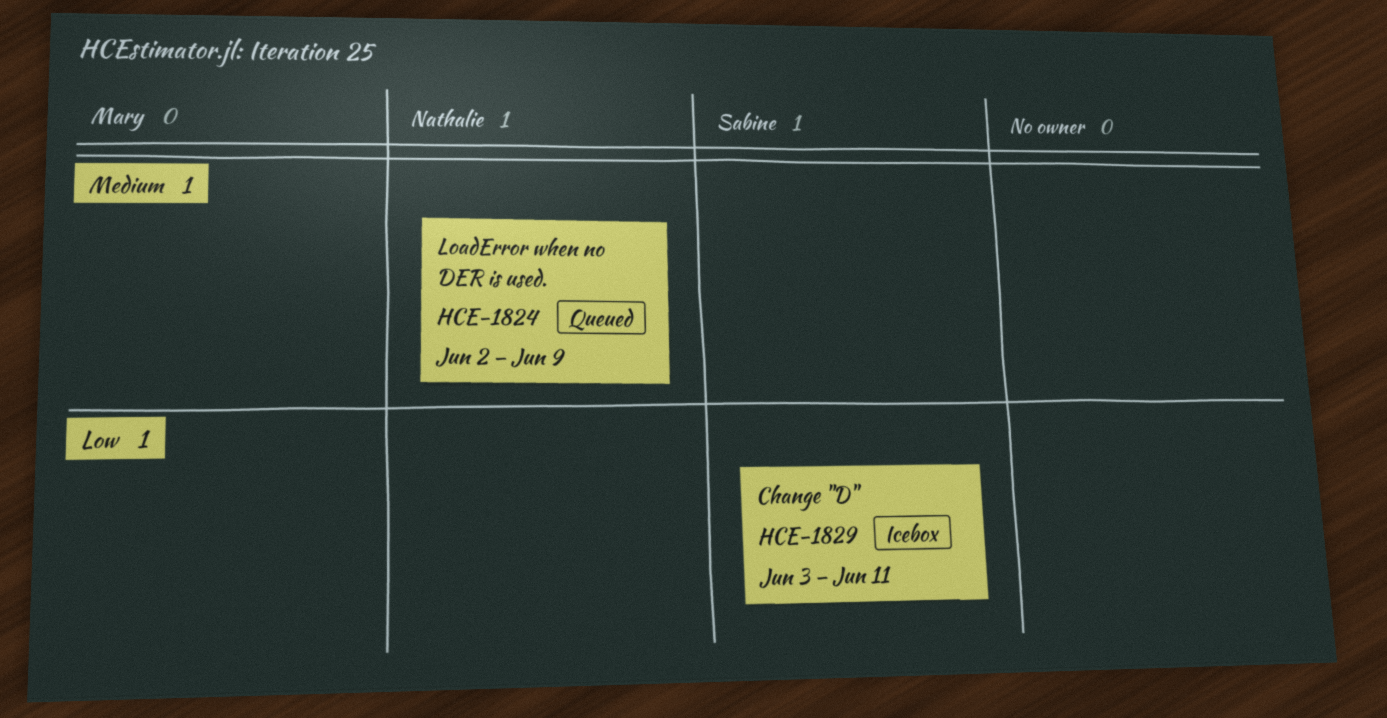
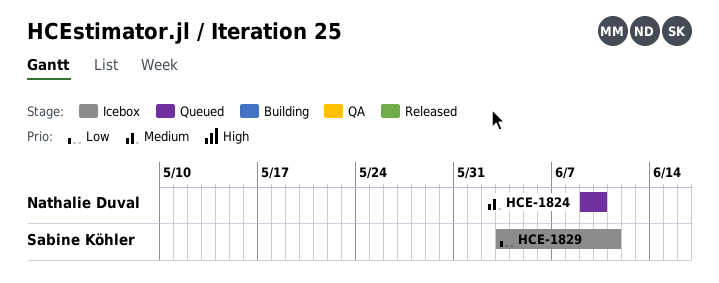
HCE-1824, start: Jun 2 -> Jun 9
HCE-1824, due: Jun 9 -> Jun 10

